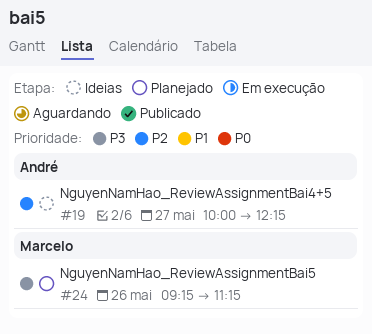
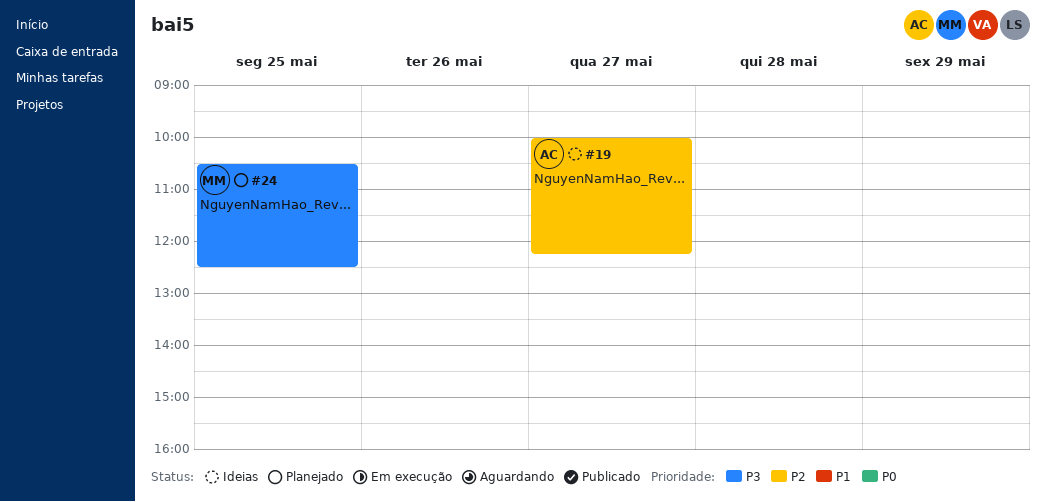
#24, day: May 26 -> May 25
#24, begins: 09:15 -> 10:30
#24, ends: 11:15 -> 12:30

